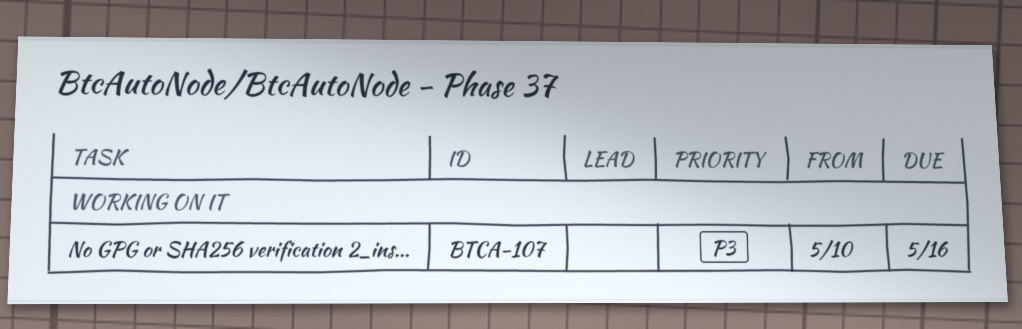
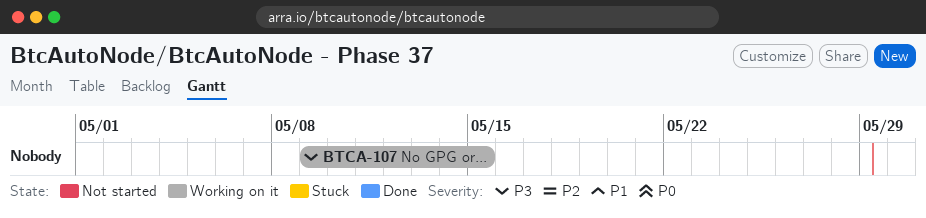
BTCA-107, start: May 10 -> May 9
BTCA-107, due: May 16 -> May 15

